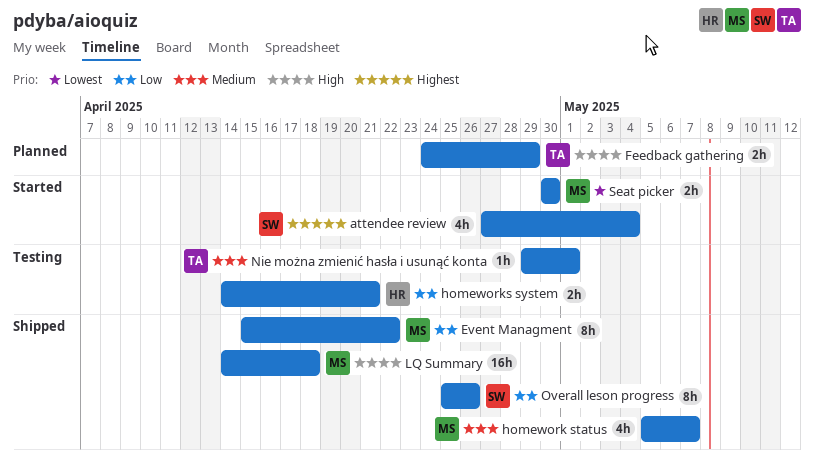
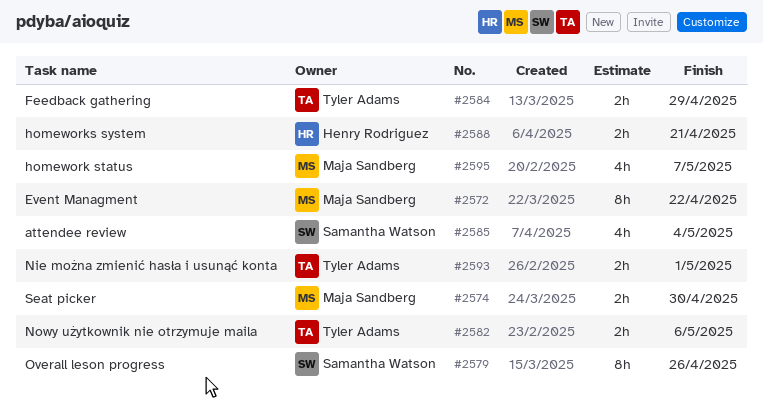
LQ Summary: present -> none
Nie można zmienić hasła i usunąć konta, estimate: 1h -> 2h
Nowy użytkownik nie otrzymuje maila: none -> present

